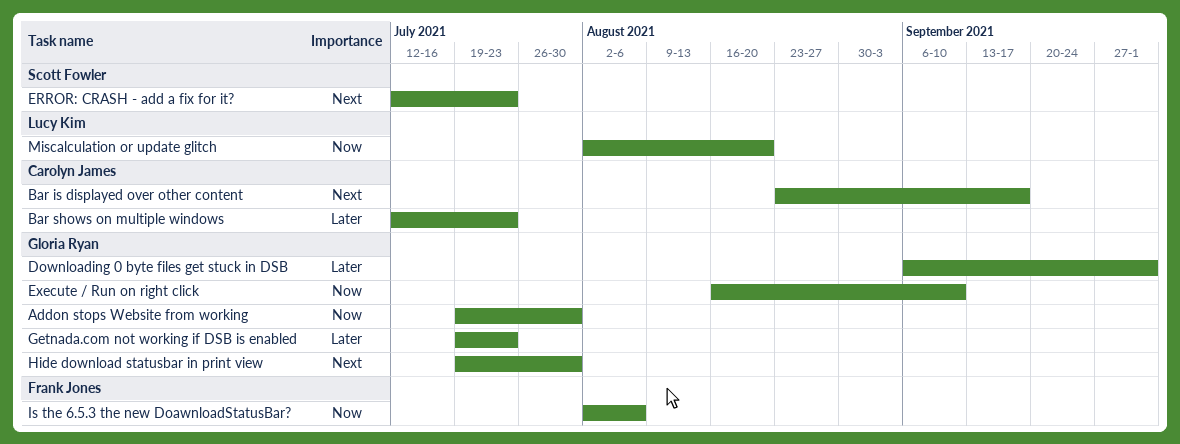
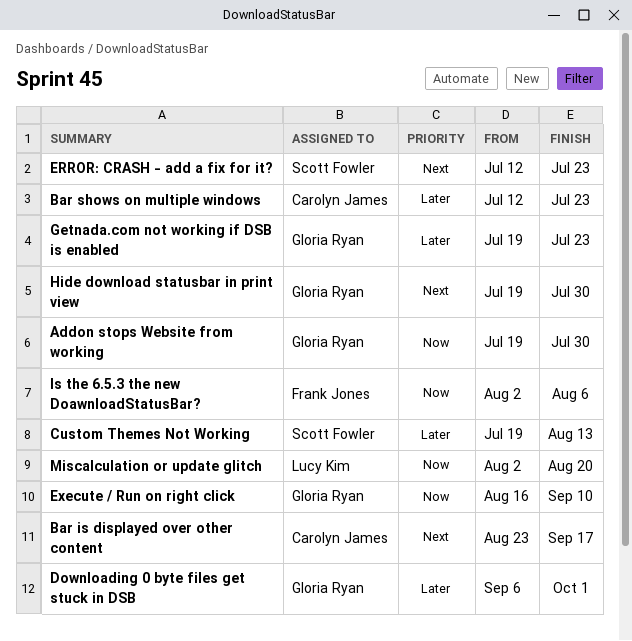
Custom Themes Not Working: none -> present

